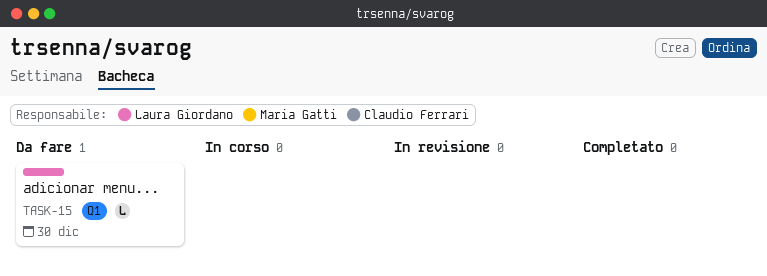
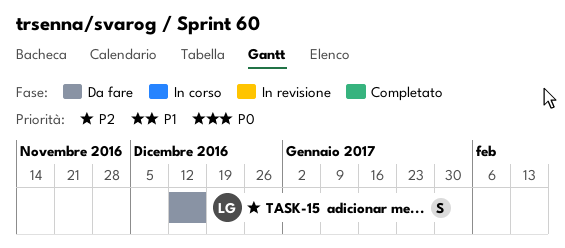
TASK-15, estimate: L -> S
TASK-15, due: Dec 30 -> Dec 16

